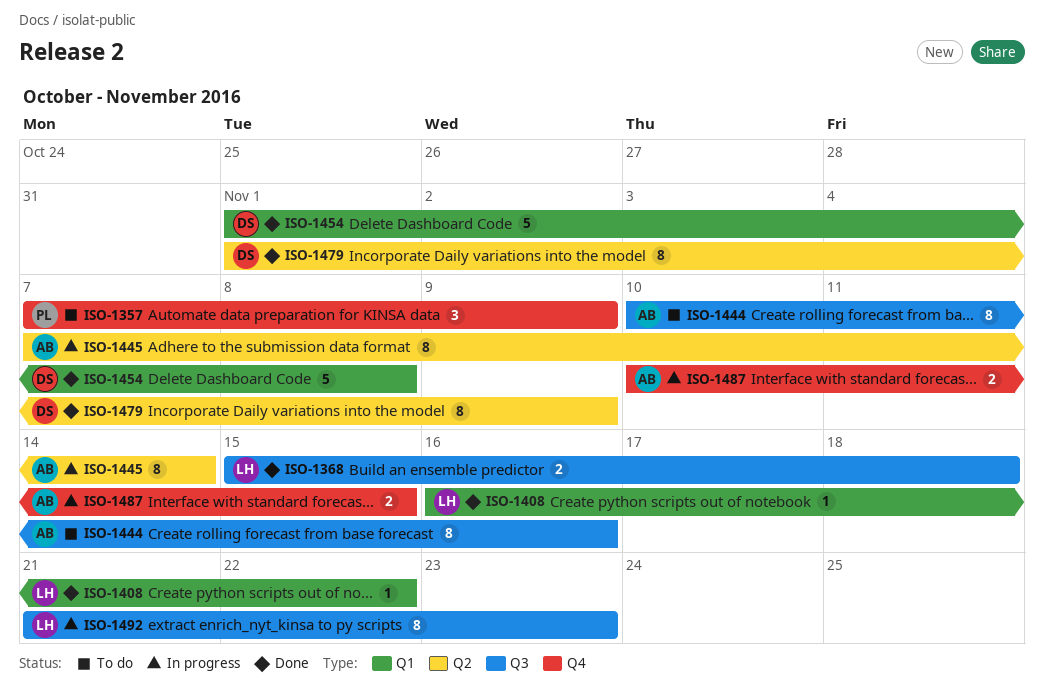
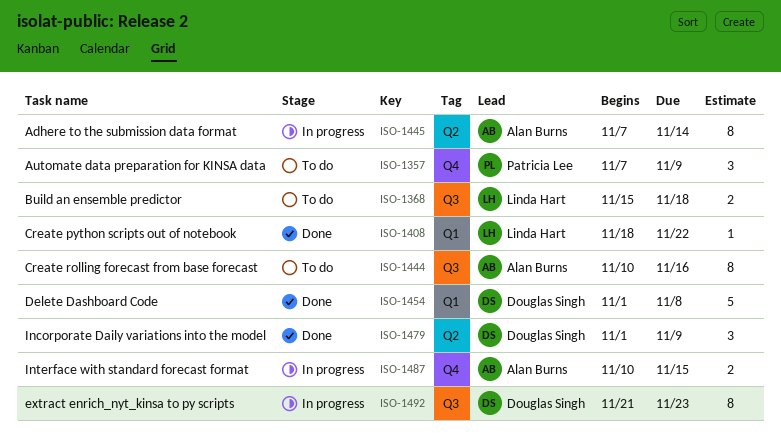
ISO-1368, status: Done -> To do
ISO-1408, start: Nov 16 -> Nov 18
ISO-1479, estimate: 8 -> 3
ISO-1492, owner: Linda Hart -> Douglas Singh

